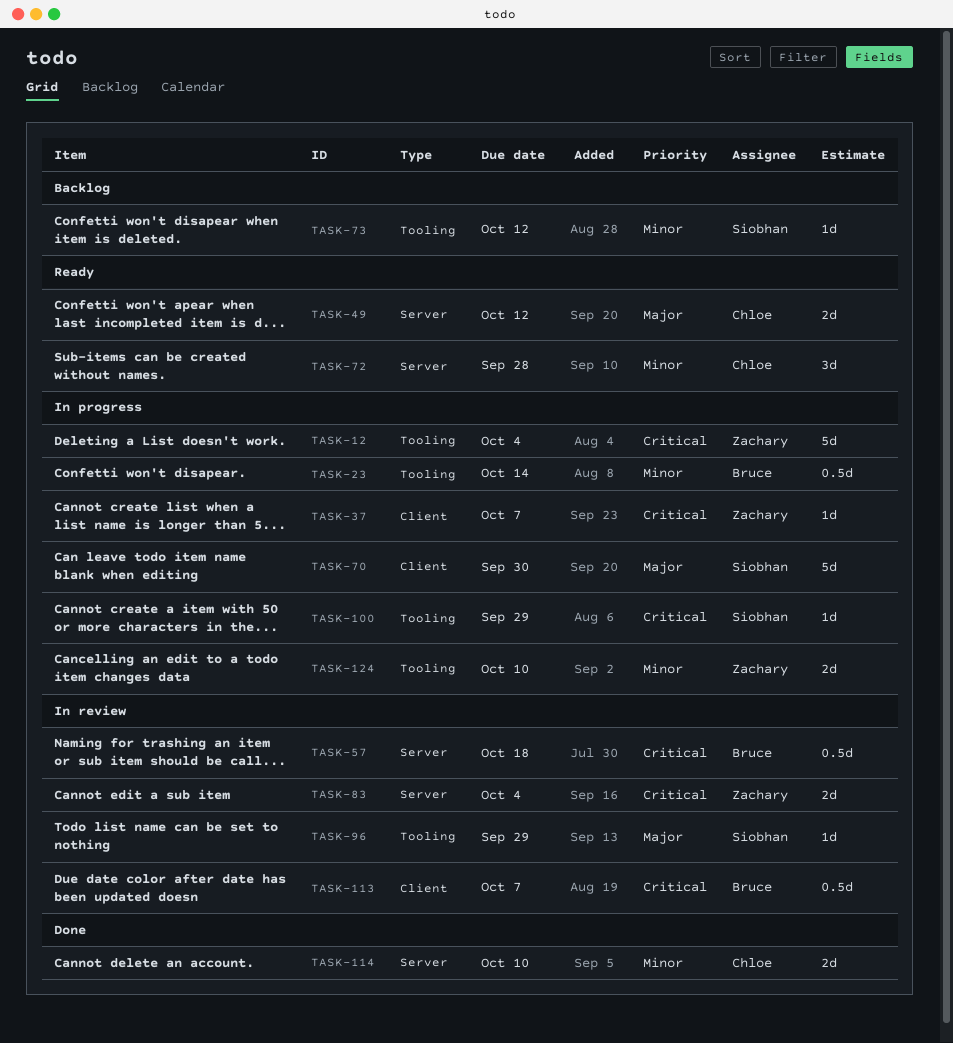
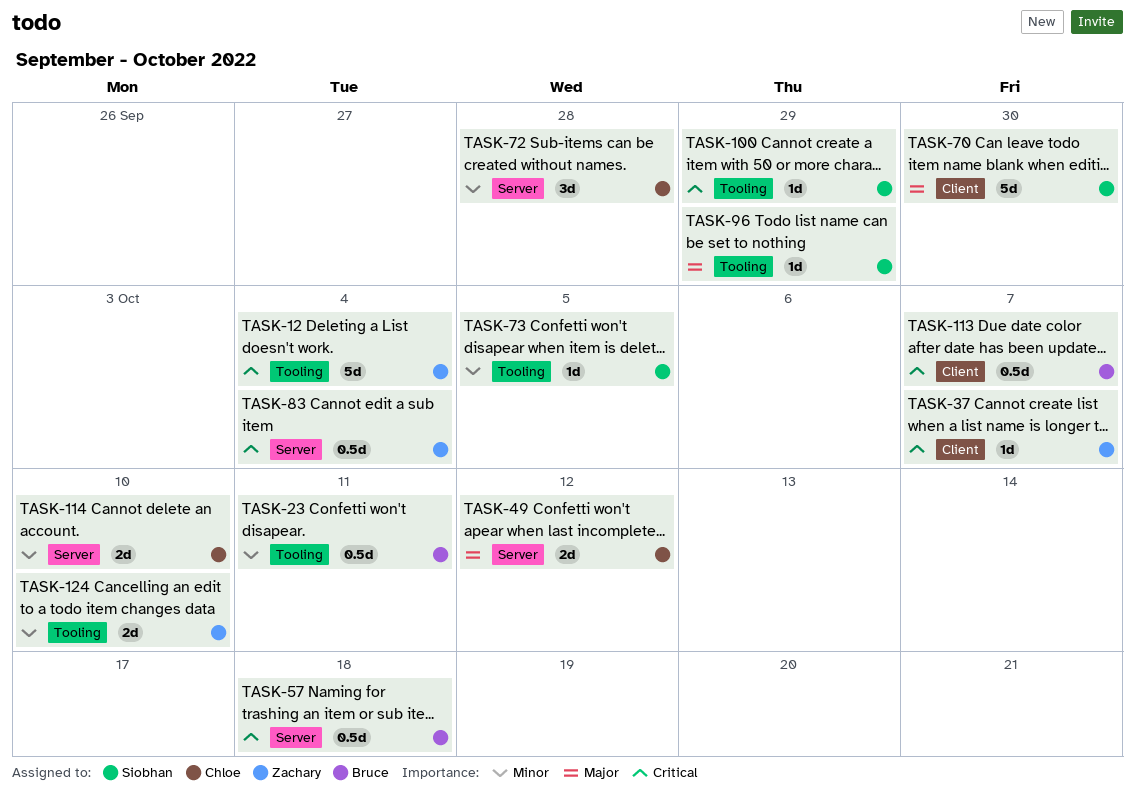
TASK-23, due: Oct 14 -> Oct 11
TASK-73, due: Oct 12 -> Oct 5
TASK-83, estimate: 2d -> 0.5d

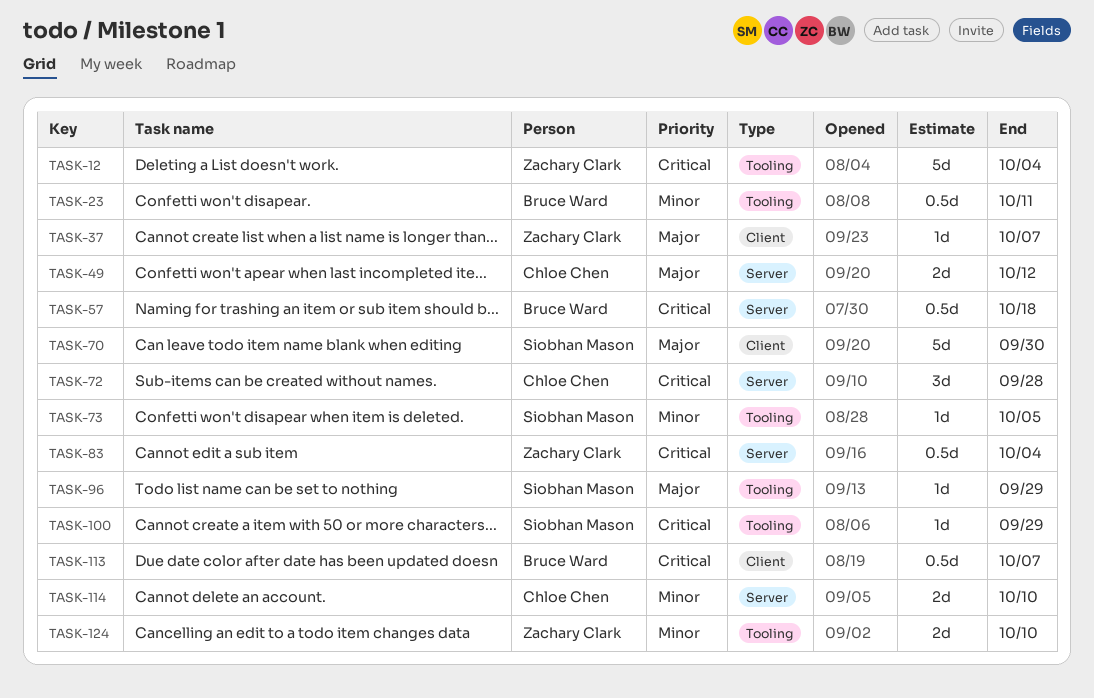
TASK-37, priority: Critical -> Major
TASK-72, priority: Minor -> Critical

